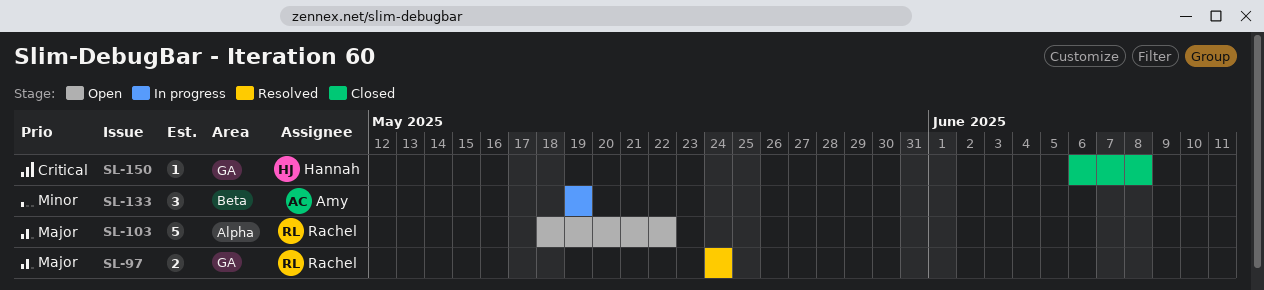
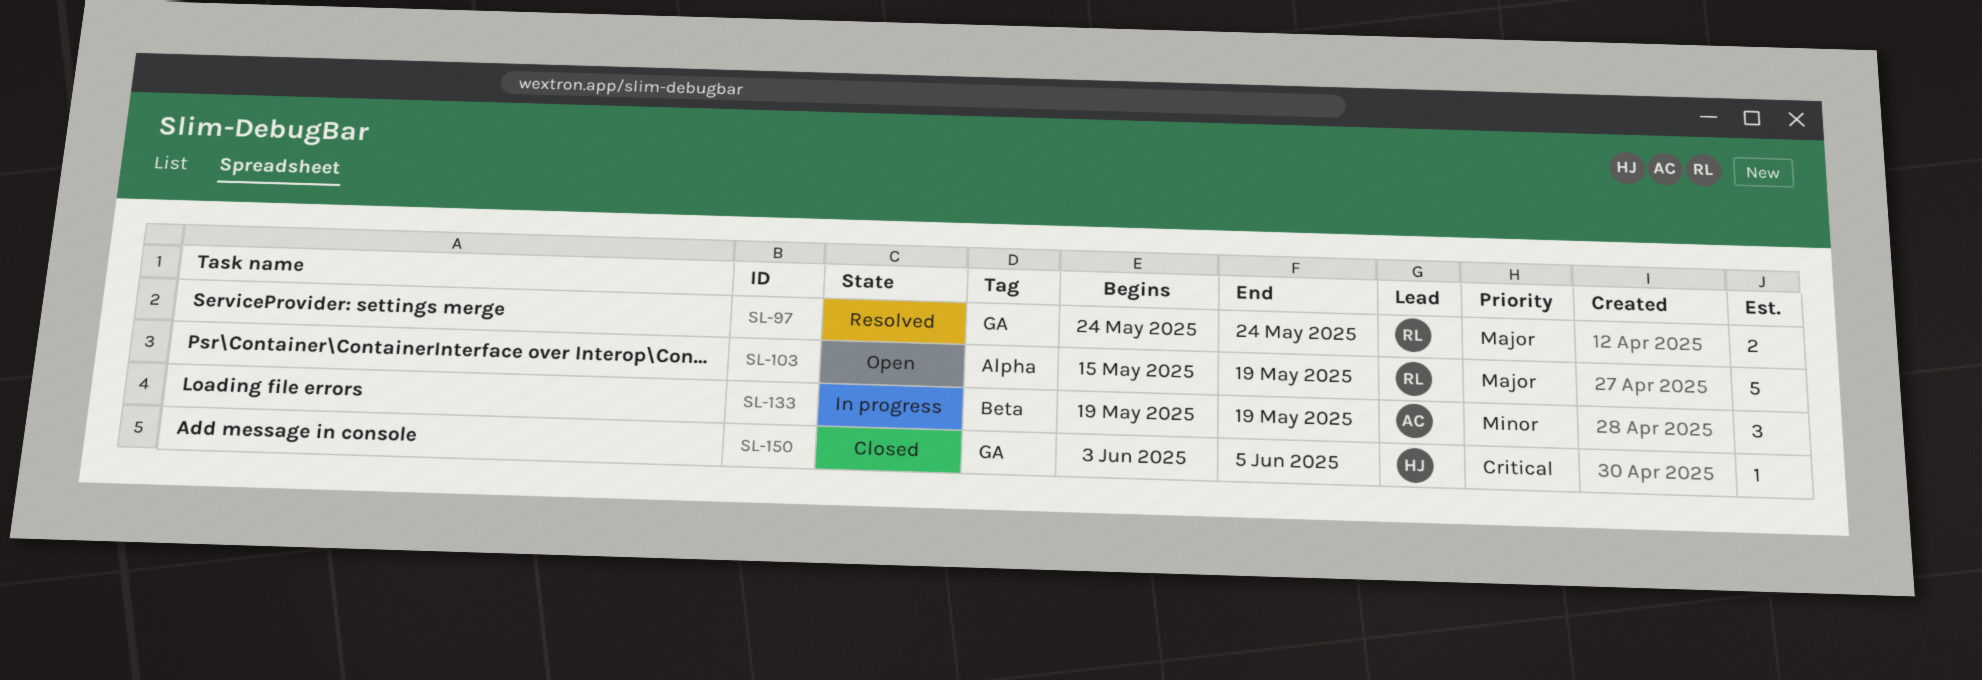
SL-103, start: May 18 -> May 15
SL-103, due: May 22 -> May 19
SL-150, start: Jun 6 -> Jun 3
SL-150, due: Jun 8 -> Jun 5

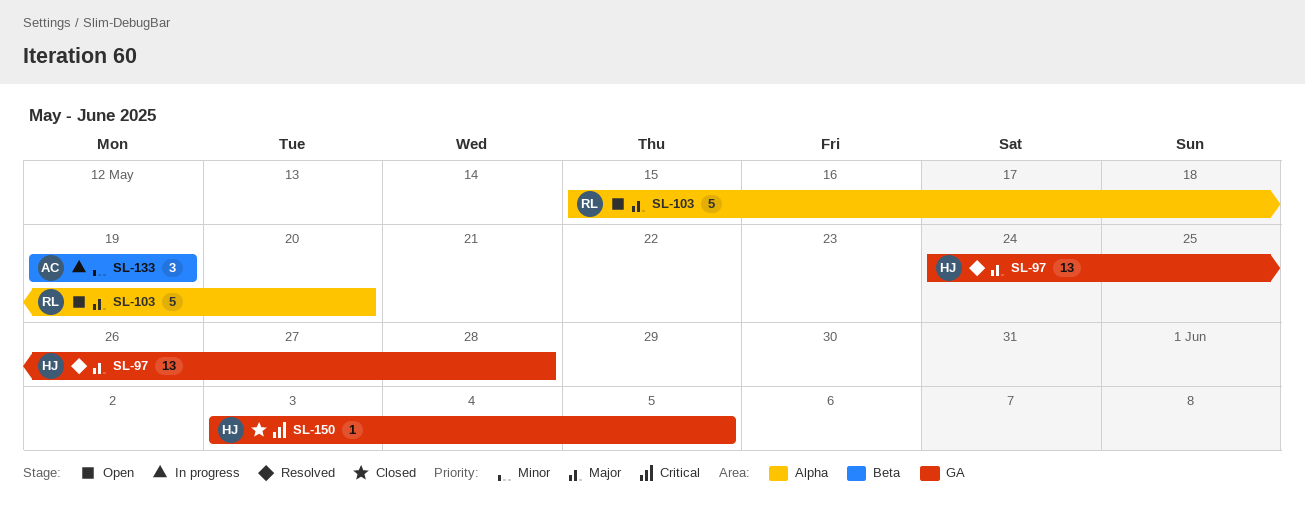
SL-97, owner: RL -> HJ
SL-97, estimate: 2 -> 13
SL-97, due: May 24 -> May 28
SL-103, due: May 19 -> May 20

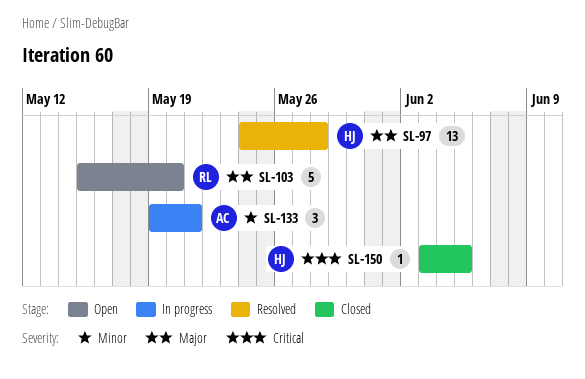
SL-133, due: May 19 -> May 21

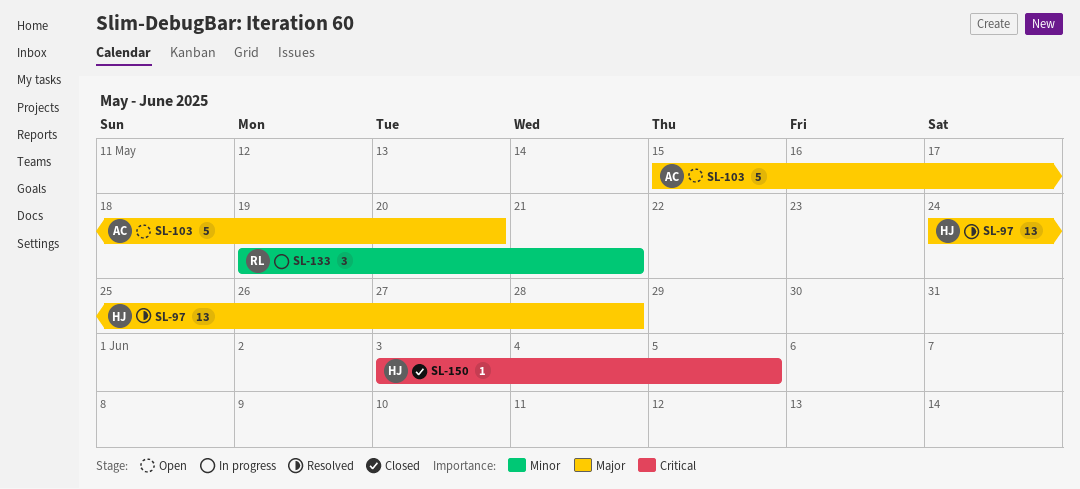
SL-103, owner: RL -> AC
SL-133, owner: AC -> RL

